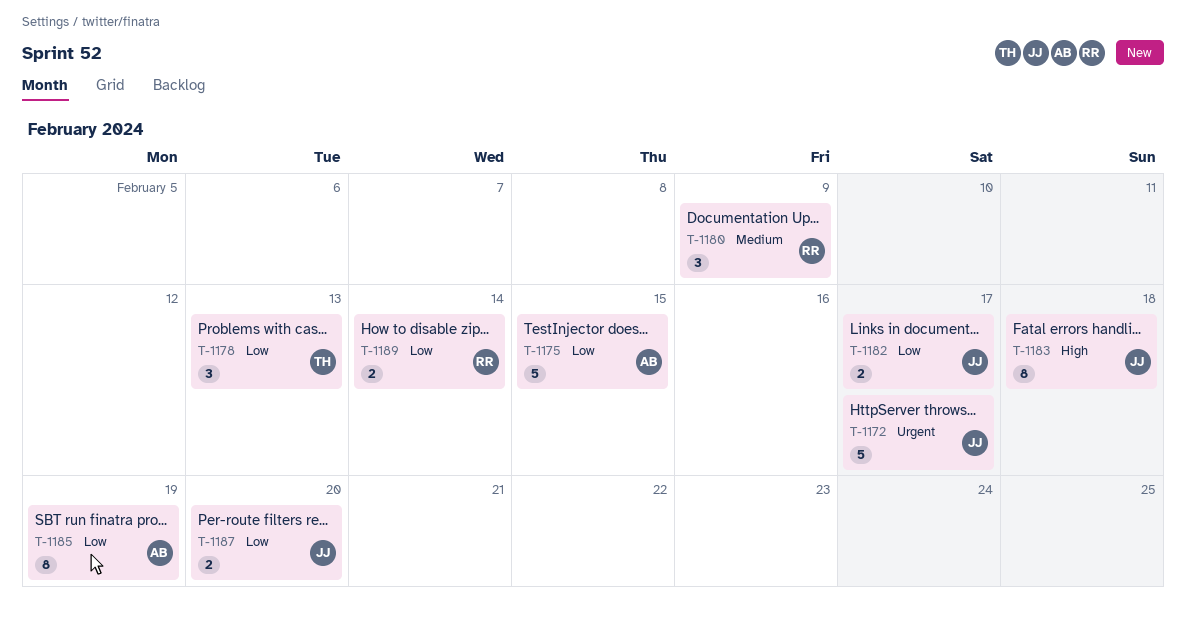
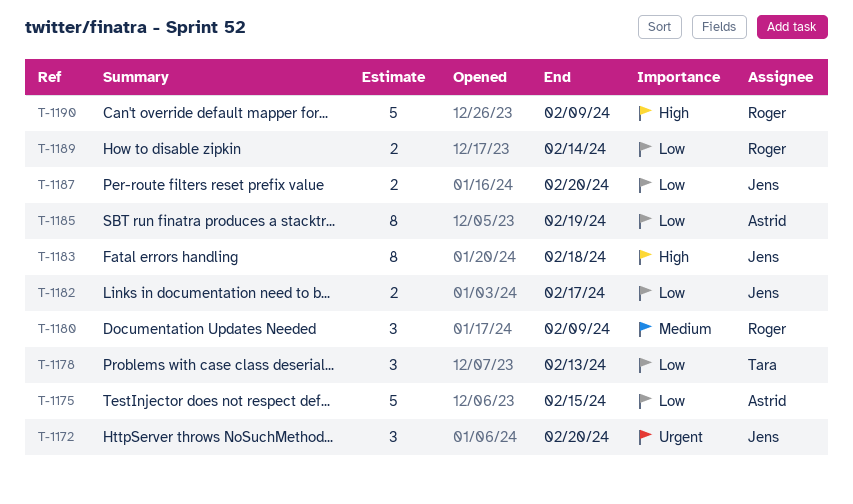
T-1172, estimate: 5 -> 3
T-1172, due: Feb 17 -> Feb 20
T-1190: none -> present

